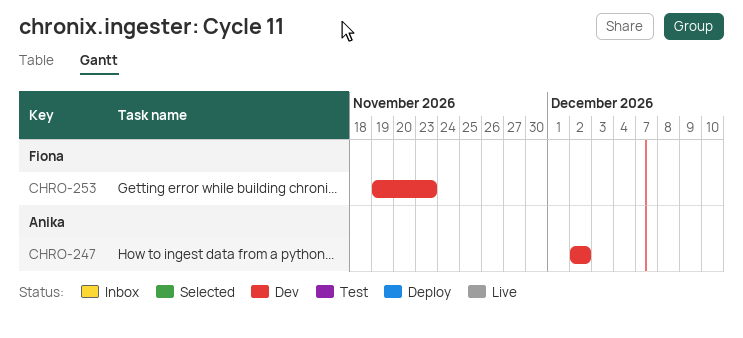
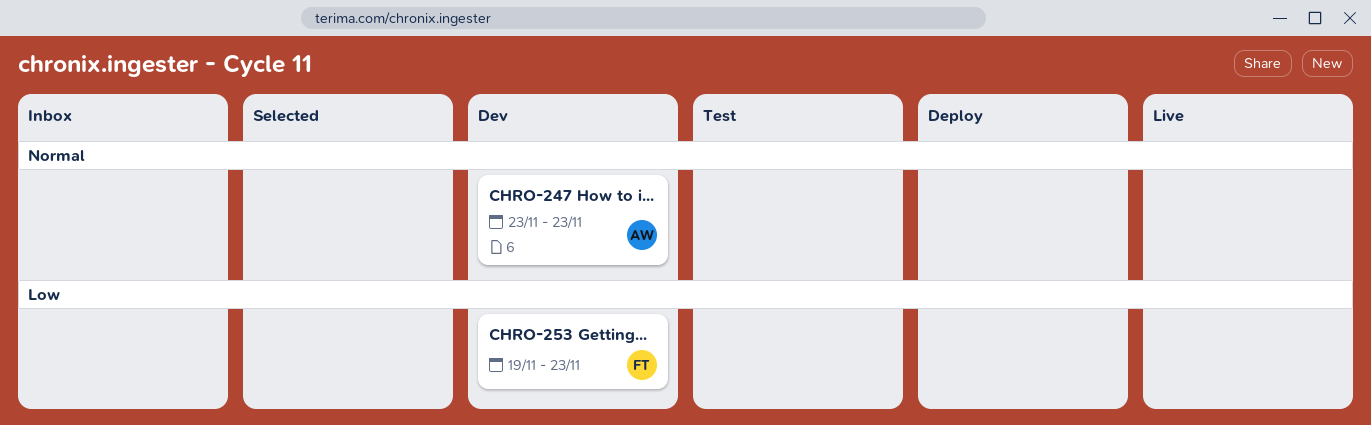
CHRO-247, start: Dec 2 -> Nov 23
CHRO-247, due: Dec 2 -> Nov 23

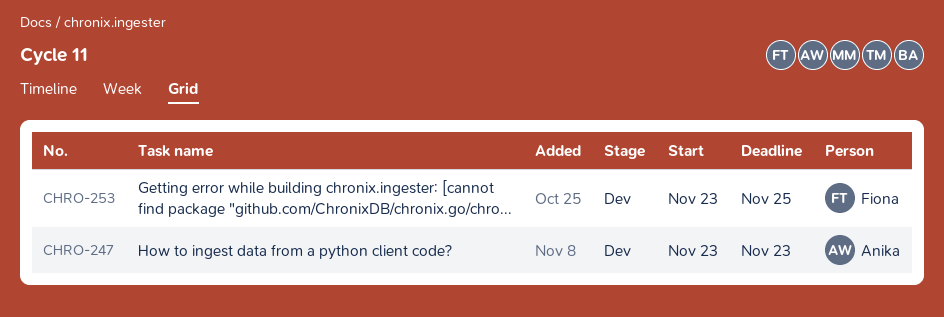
CHRO-253, start: Nov 19 -> Nov 23
CHRO-253, due: Nov 23 -> Nov 25

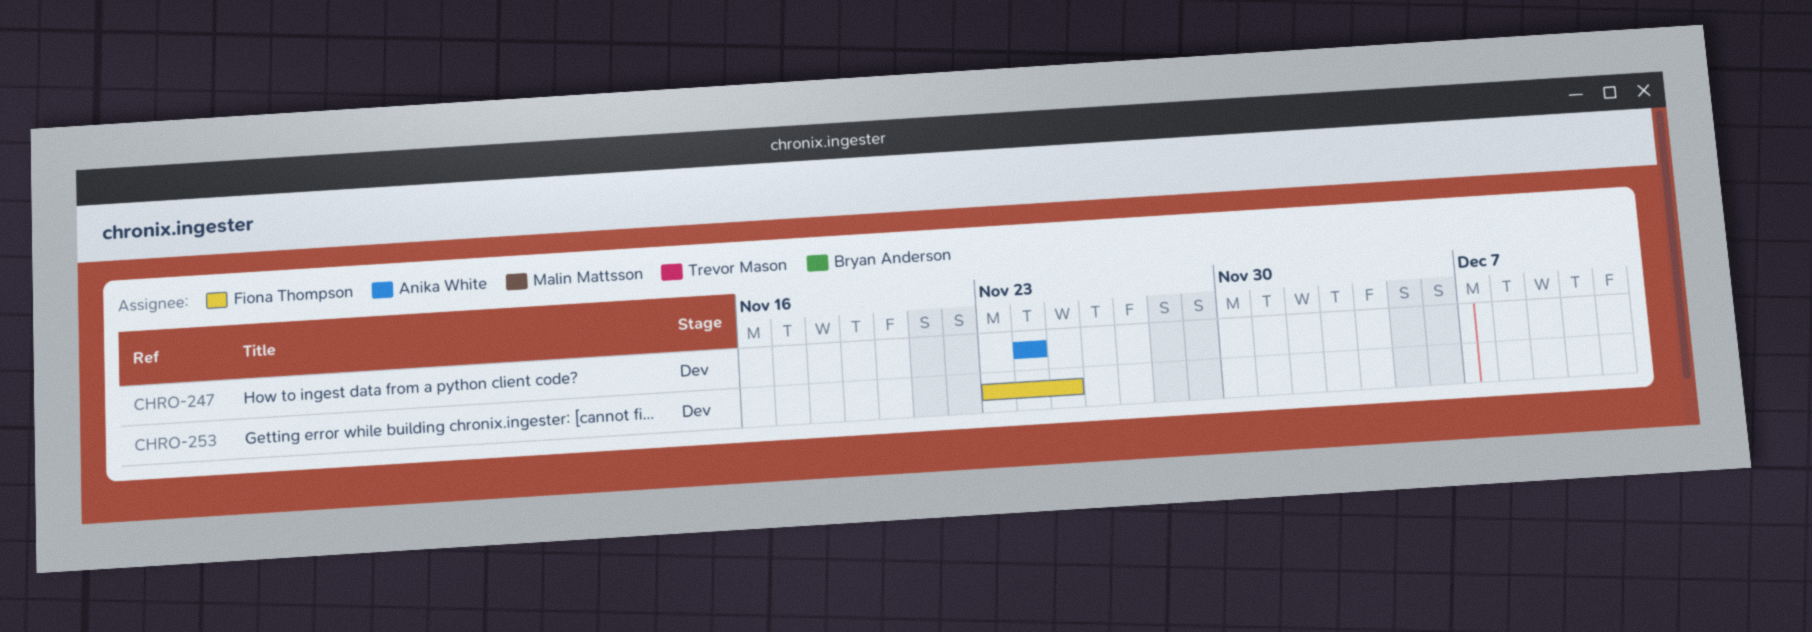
CHRO-247, start: Nov 23 -> Nov 24
CHRO-247, due: Nov 23 -> Nov 24

